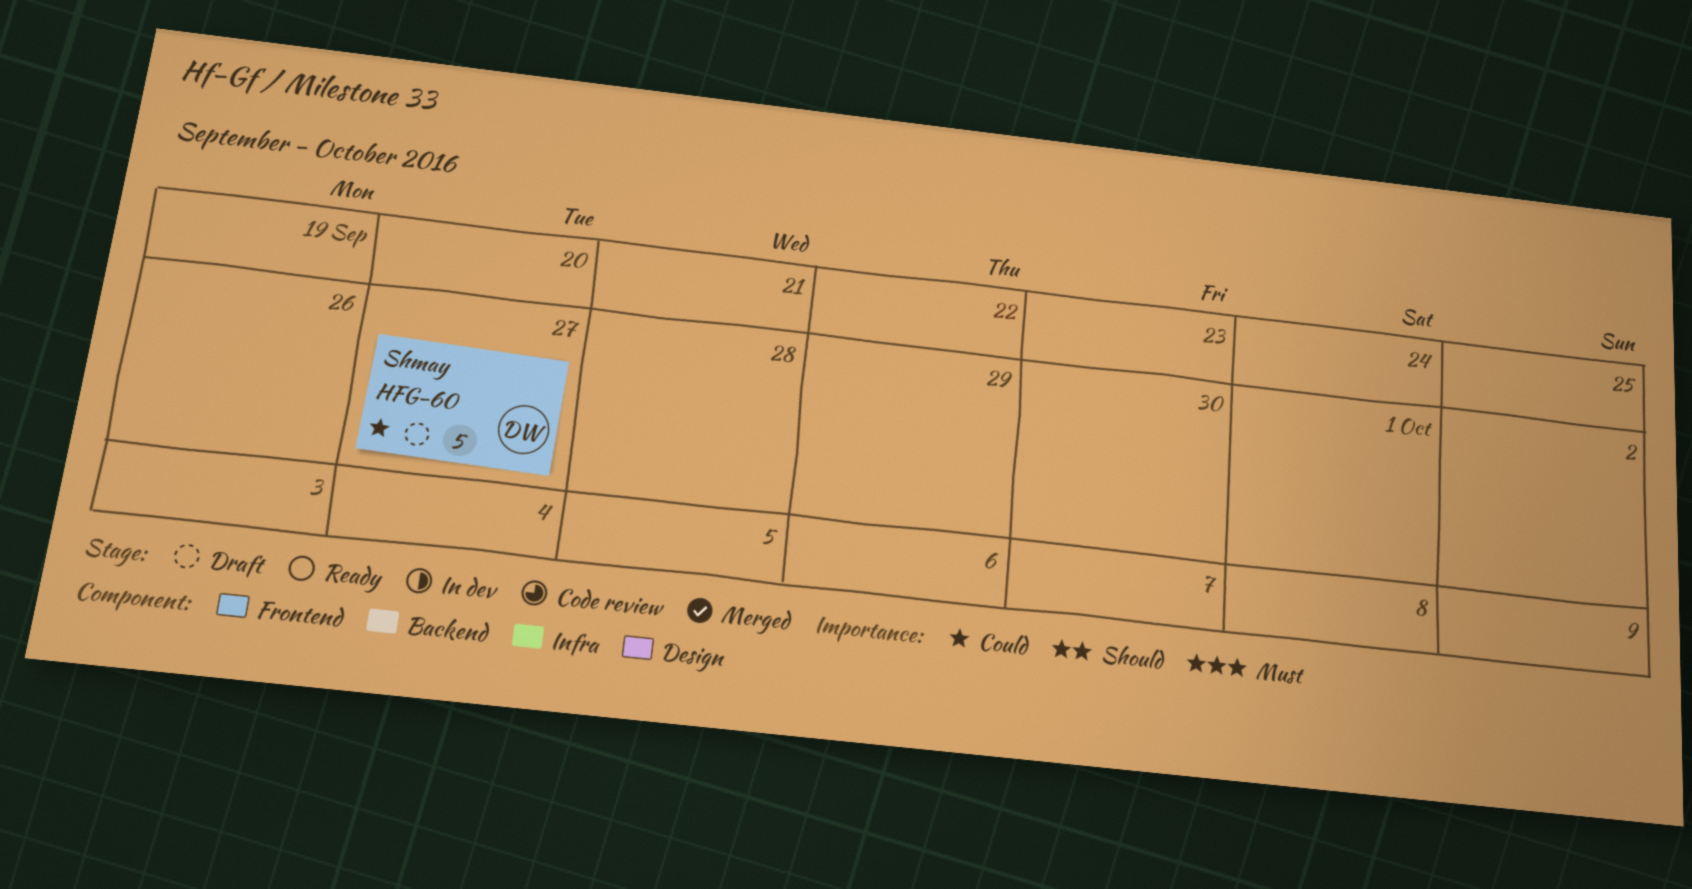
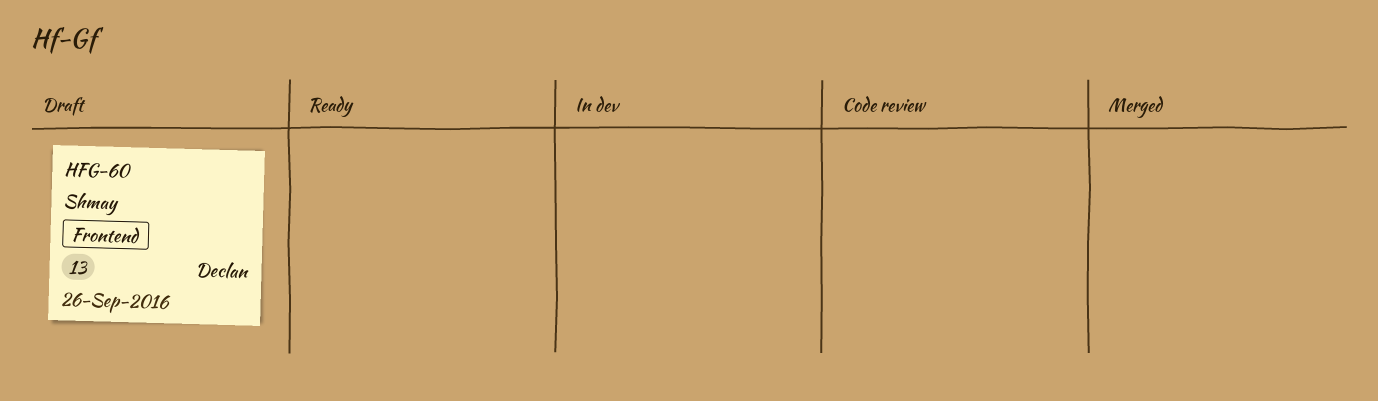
HFG-60, estimate: 5 -> 13
HFG-60, due: Sep 27 -> Sep 26

